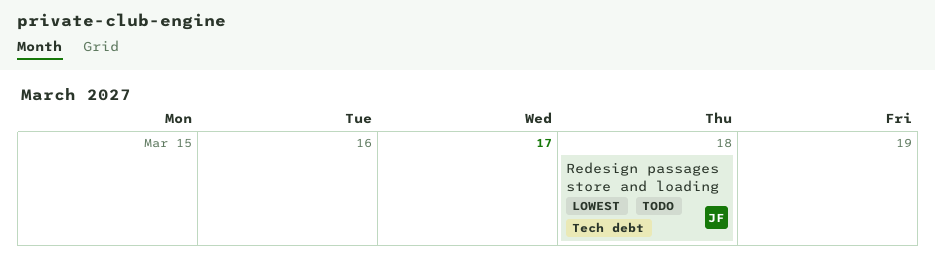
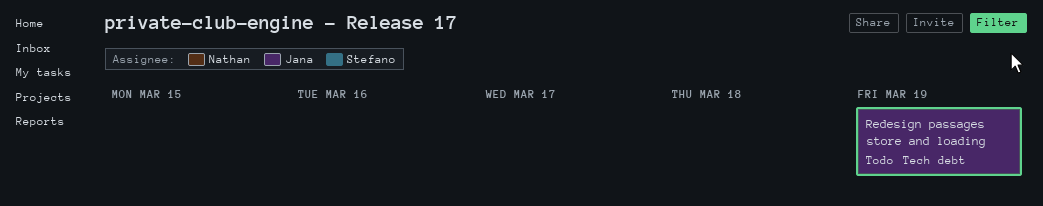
Redesign passages store and loading, due: Mar 18 -> Mar 19

